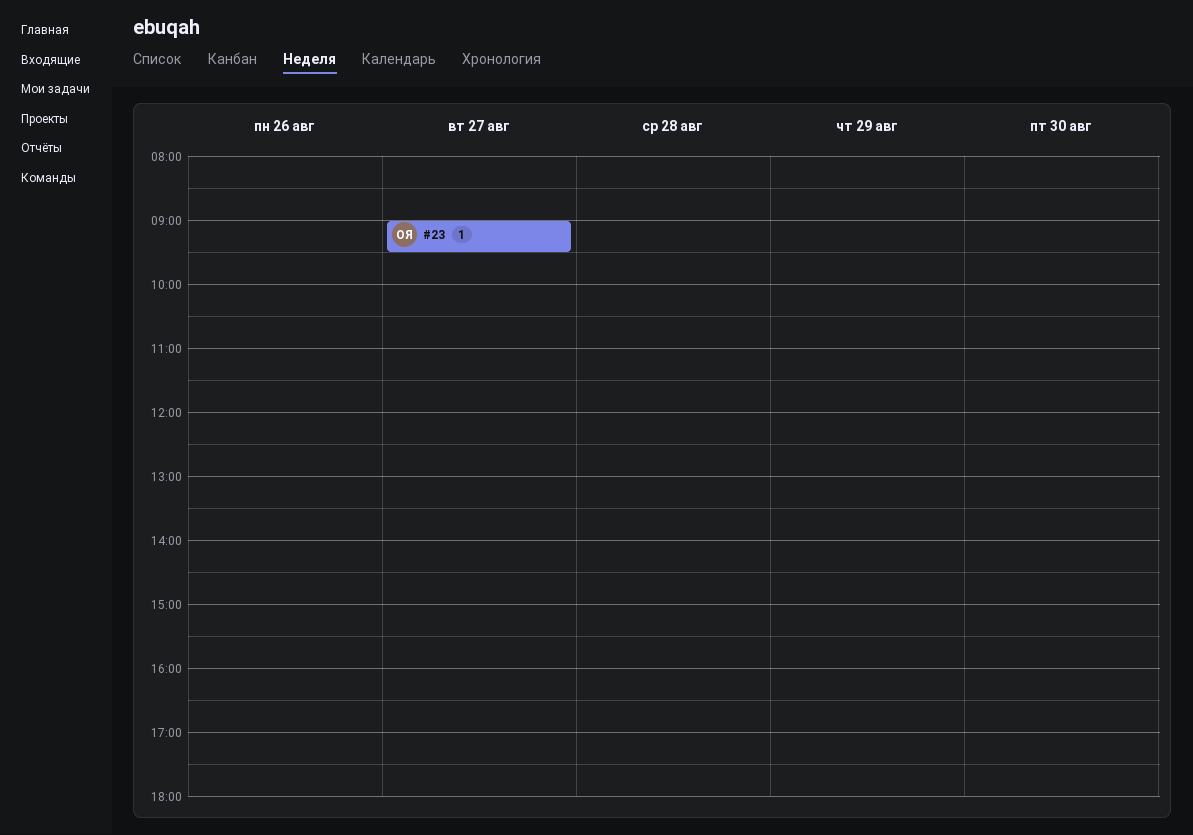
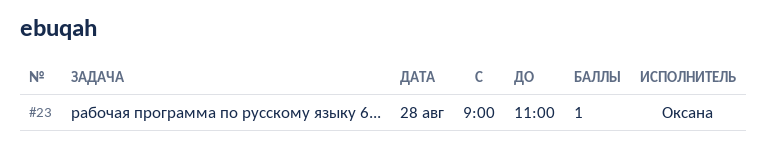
#23, day: Aug 27 -> Aug 28
#23, ends: 09:30 -> 11:00

